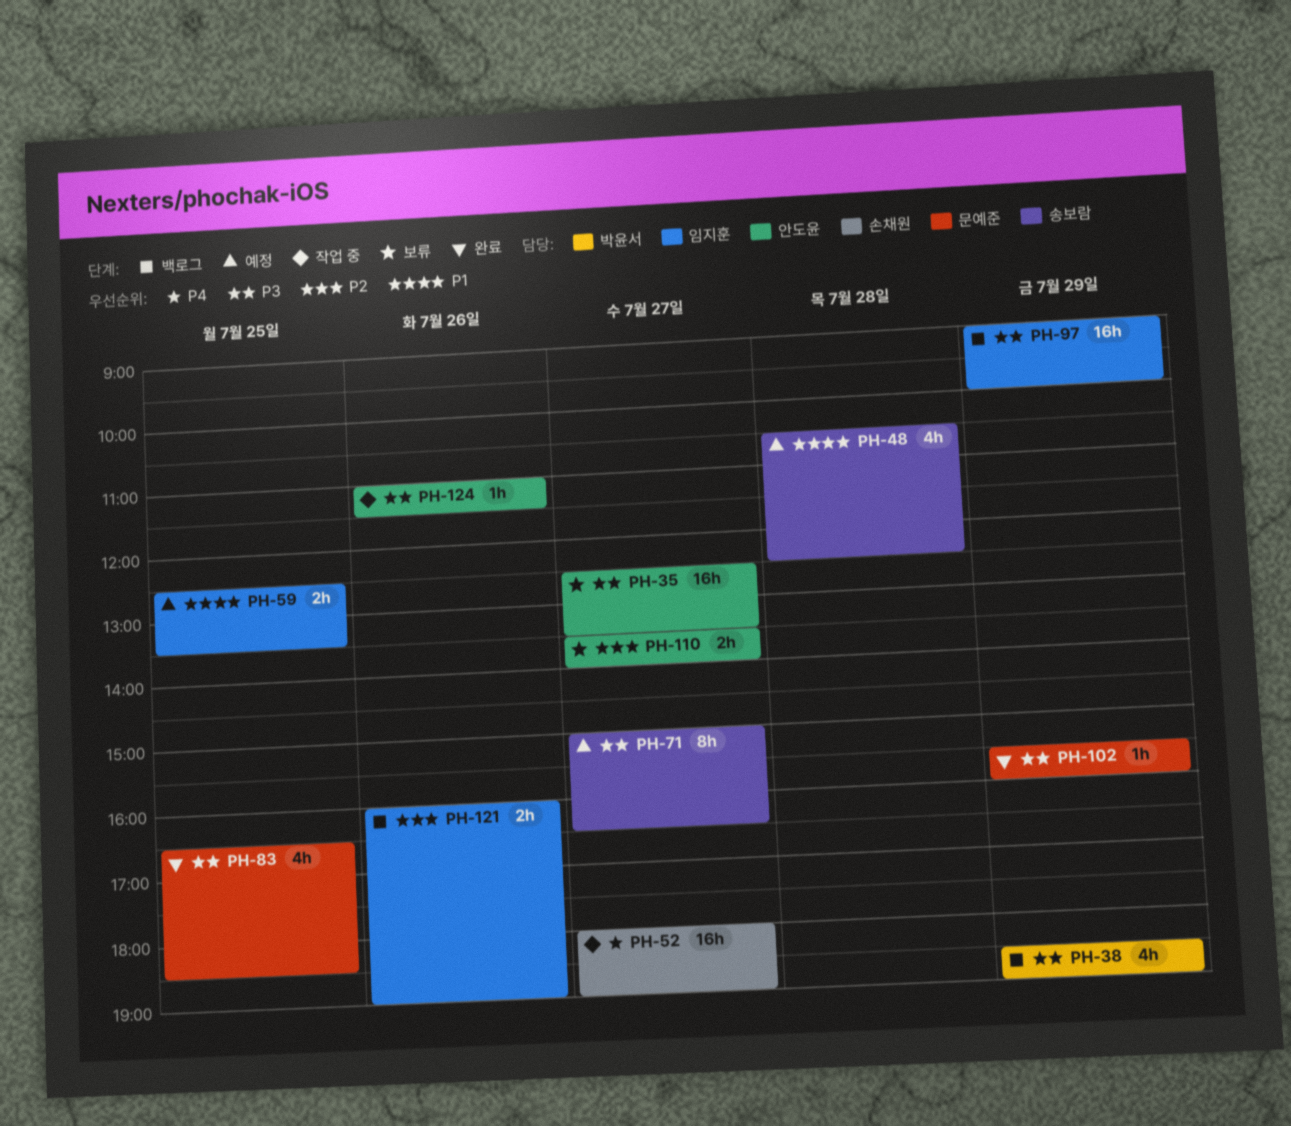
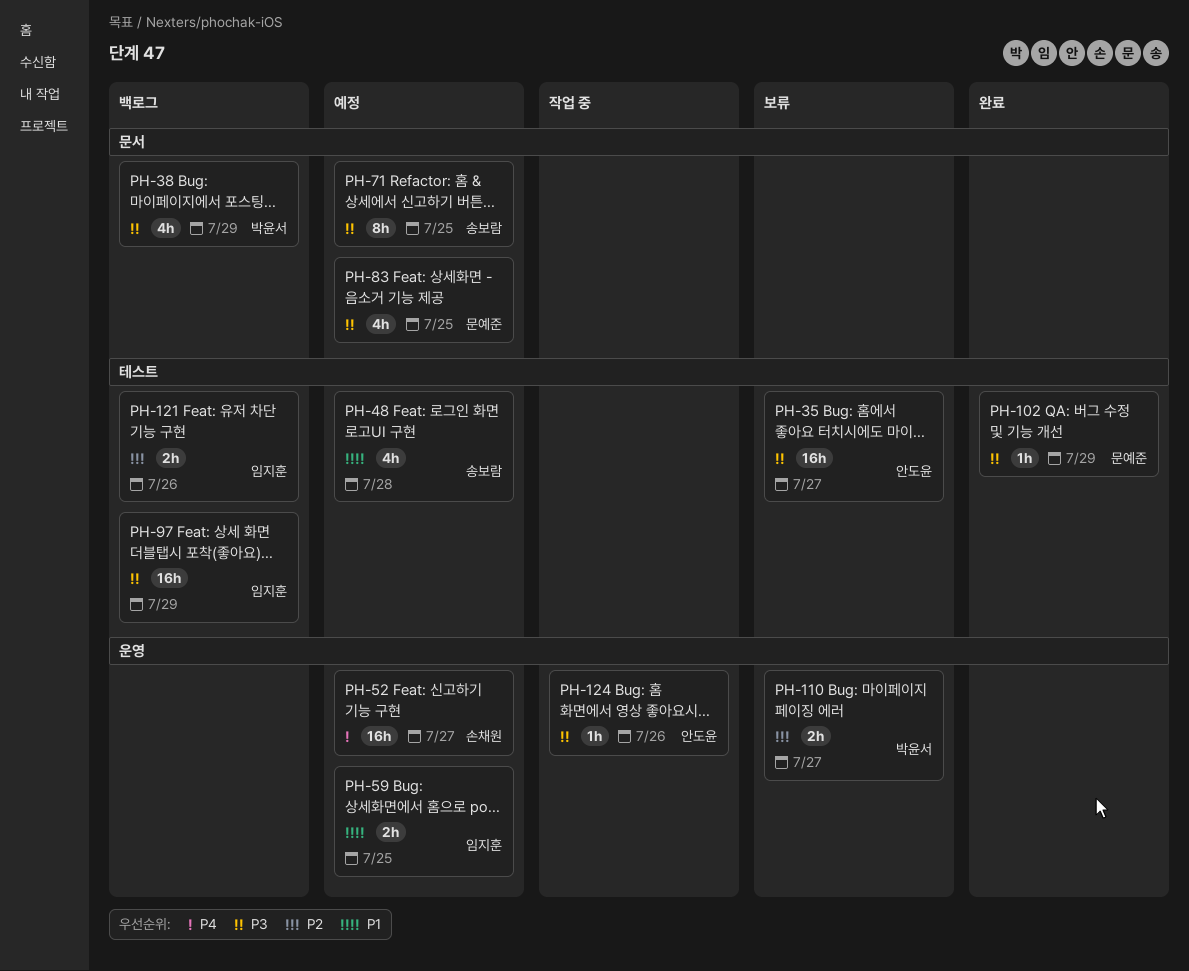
PH-52, status: 작업 중 -> 예정
PH-71, day: Jul 27 -> Jul 25
PH-83, status: 완료 -> 예정
PH-110, owner: 안도윤 -> 박윤서

